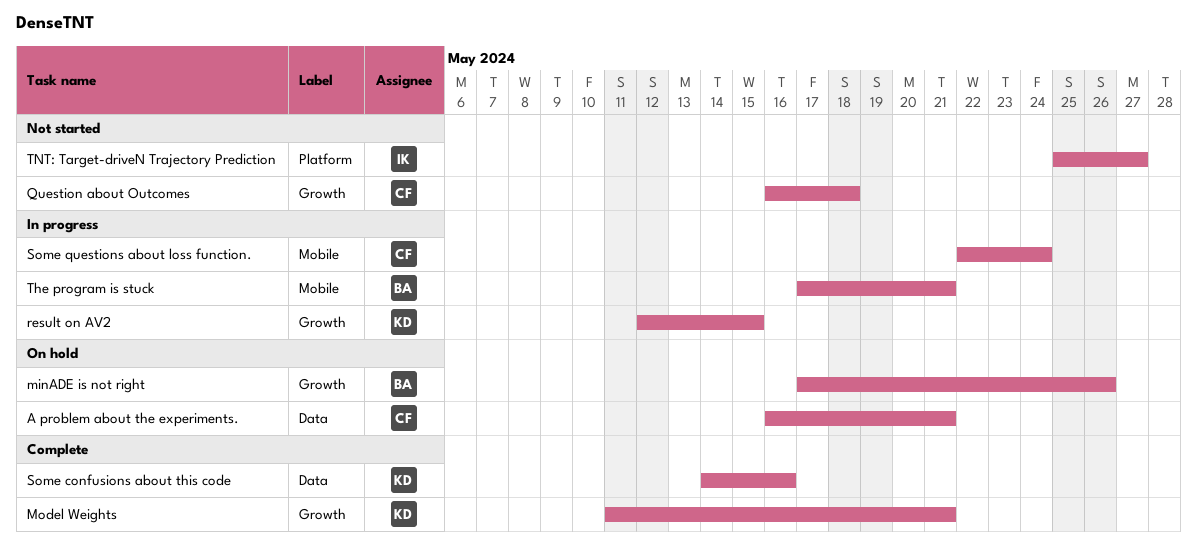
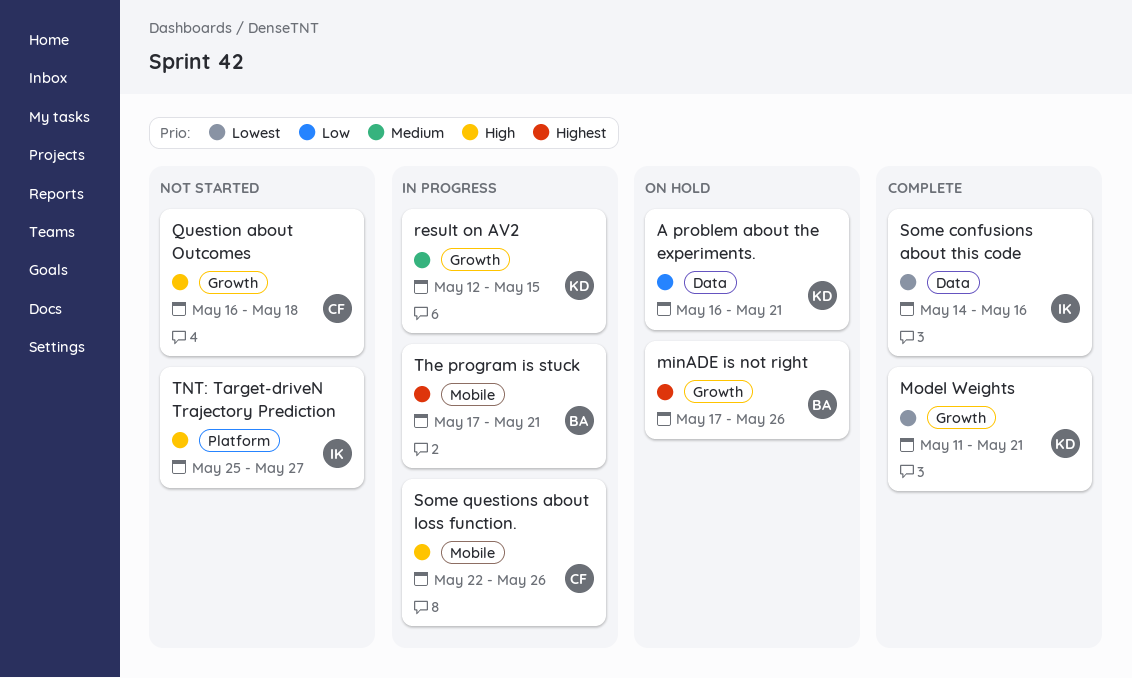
A problem about the experiments., owner: CF -> KD
Some confusions about this code, owner: KD -> IK
Some questions about loss function., due: May 24 -> May 26

